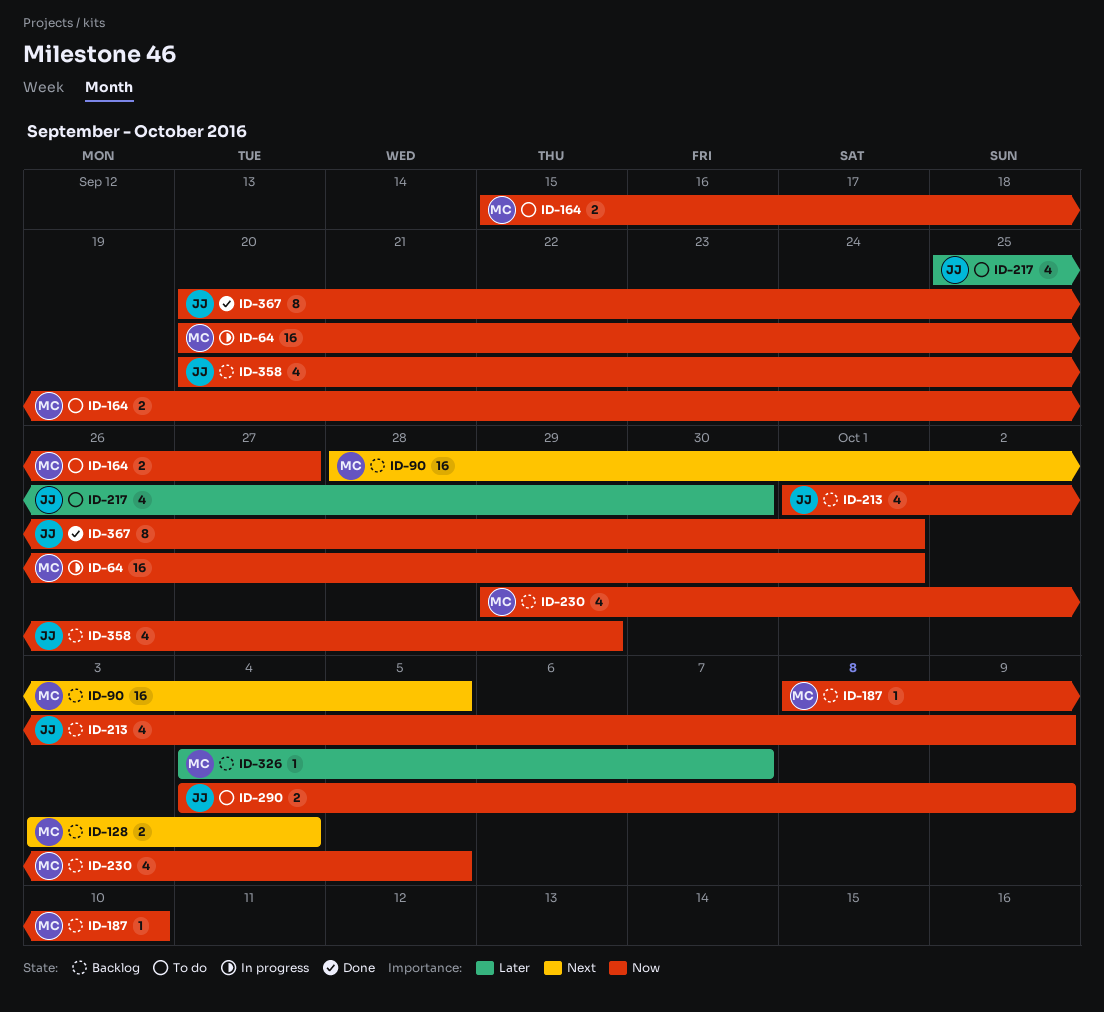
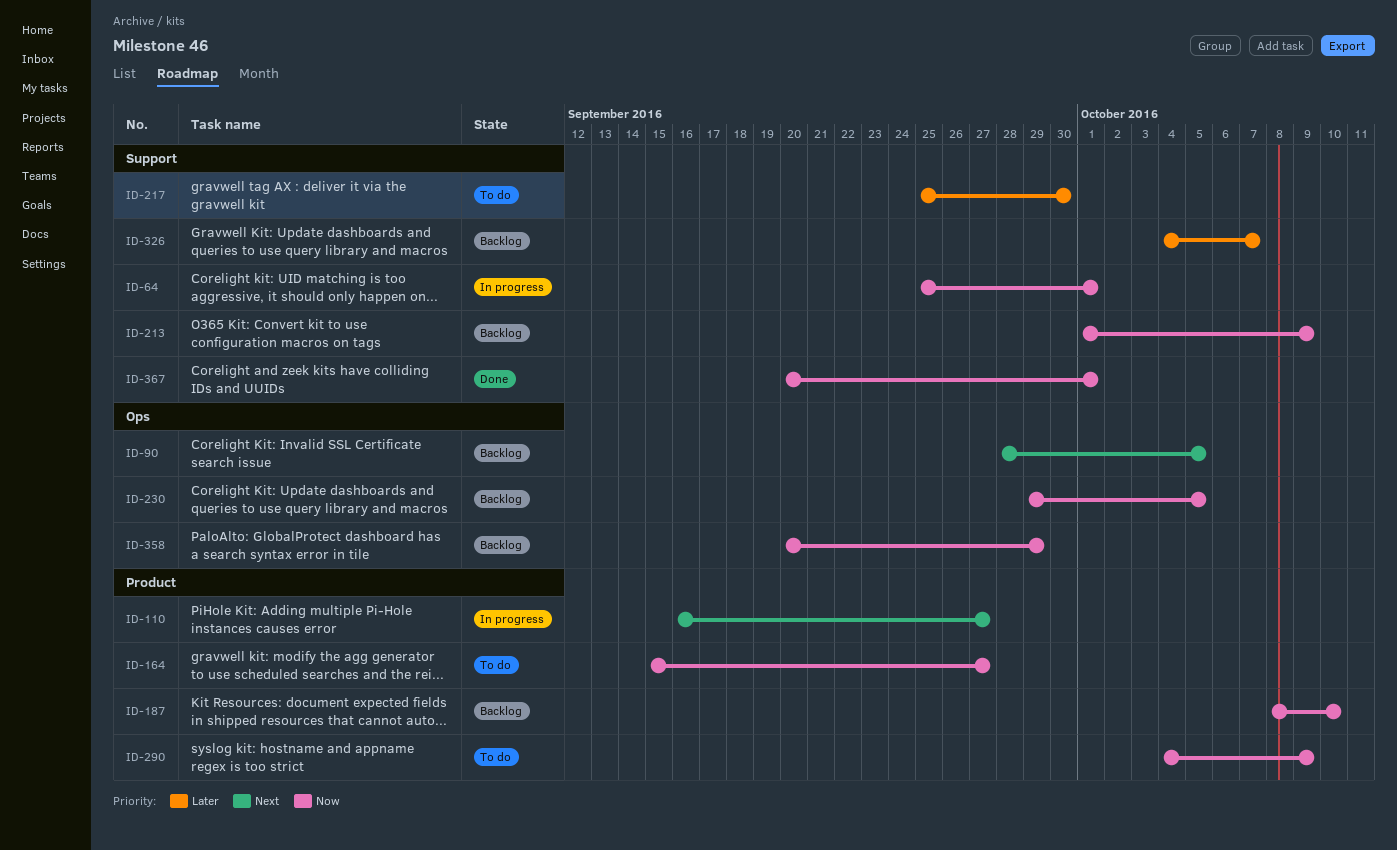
ID-64, start: Sep 20 -> Sep 25
ID-110: none -> present
ID-128: present -> none

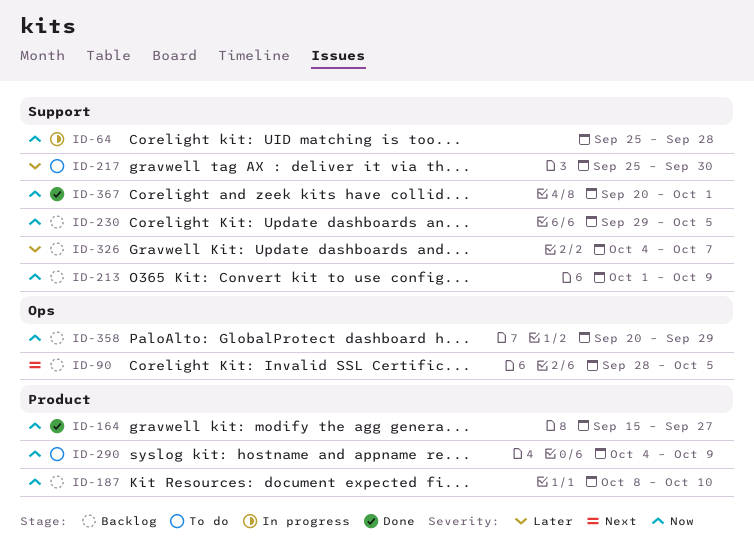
ID-64, due: Oct 1 -> Sep 28
ID-110: present -> none
ID-164, status: To do -> Done
ID-230, label: Ops -> Support

